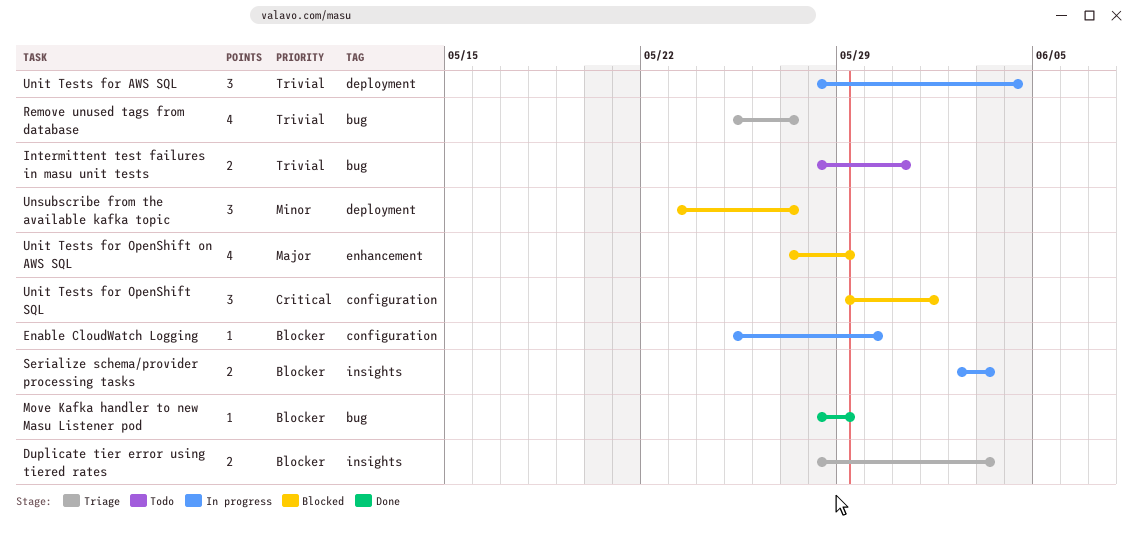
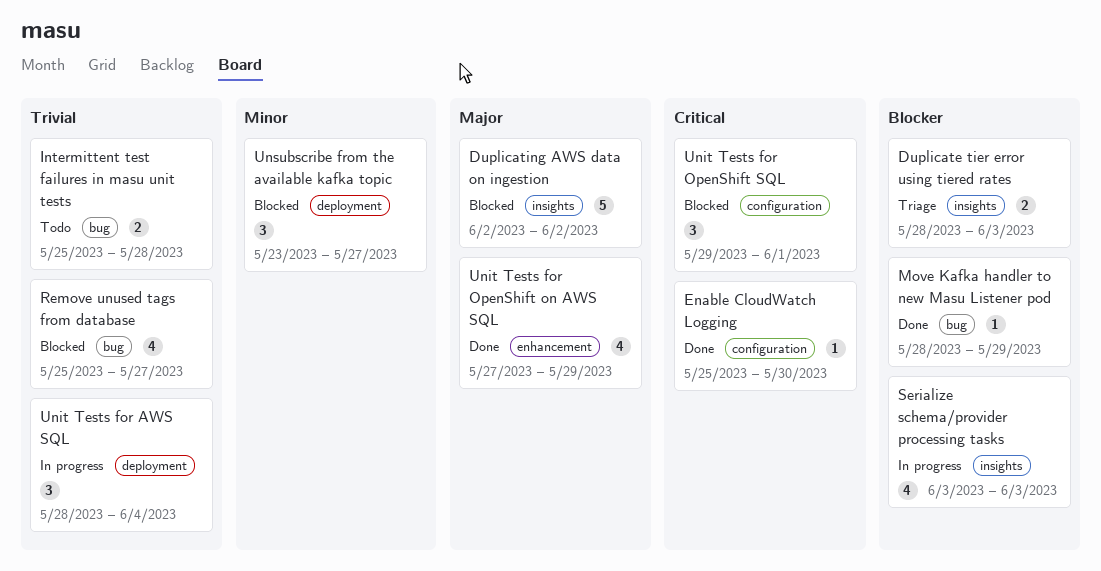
Duplicating AWS data on ingestion: none -> present
Enable CloudWatch Logging, status: In progress -> Done
Enable CloudWatch Logging, priority: Blocker -> Critical
Intermittent test failures in masu unit tests, start: May 28 -> May 25
Intermittent test failures in masu unit tests, due: May 31 -> May 28
Remove unused tags from database, status: Triage -> Blocked
Serialize schema/provider processing tasks, estimate: 2 -> 4
Serialize schema/provider processing tasks, start: Jun 2 -> Jun 3
Unit Tests for OpenShift on AWS SQL, status: Blocked -> Done

